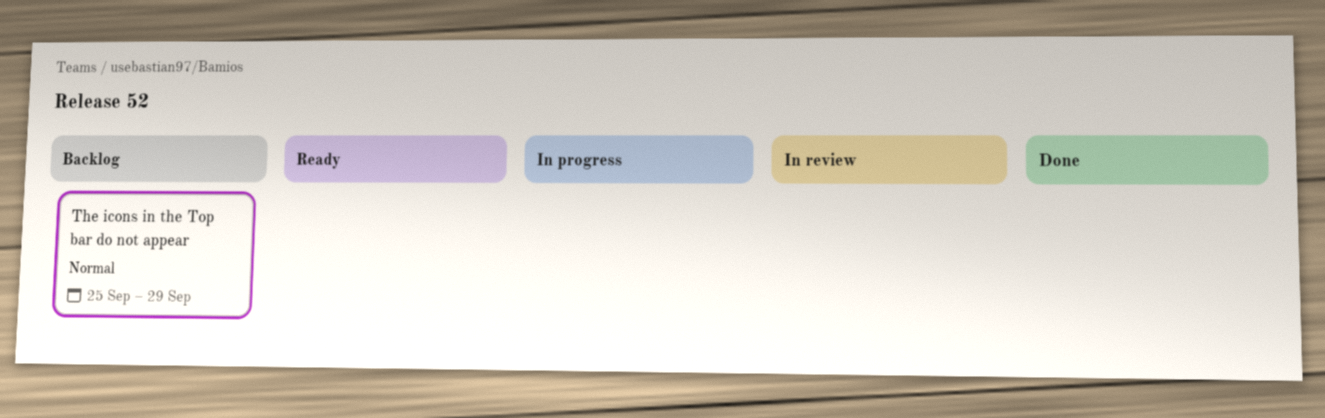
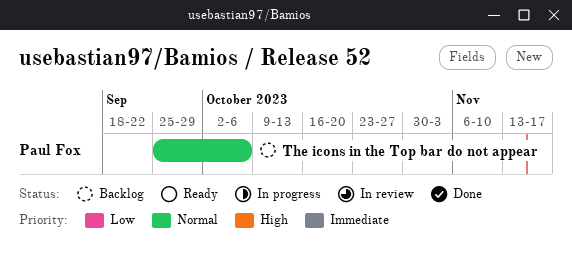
The icons in the Top bar do not appear, due: Sep 29 -> Oct 6

